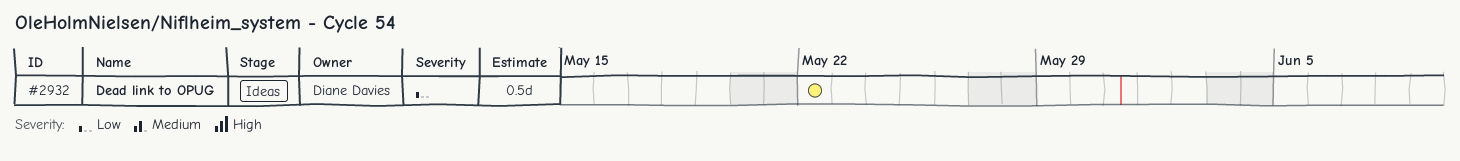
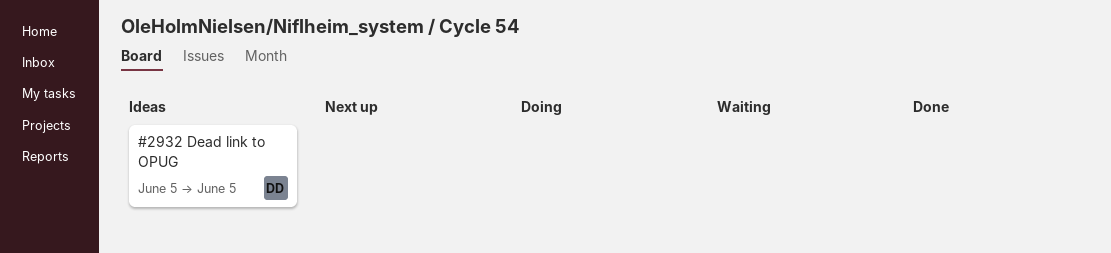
#2932, start: May 22 -> Jun 5
#2932, due: May 22 -> Jun 5

